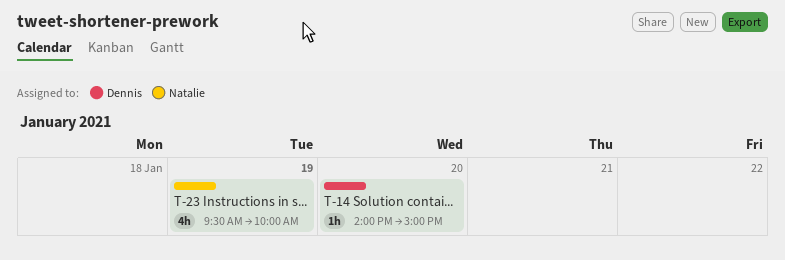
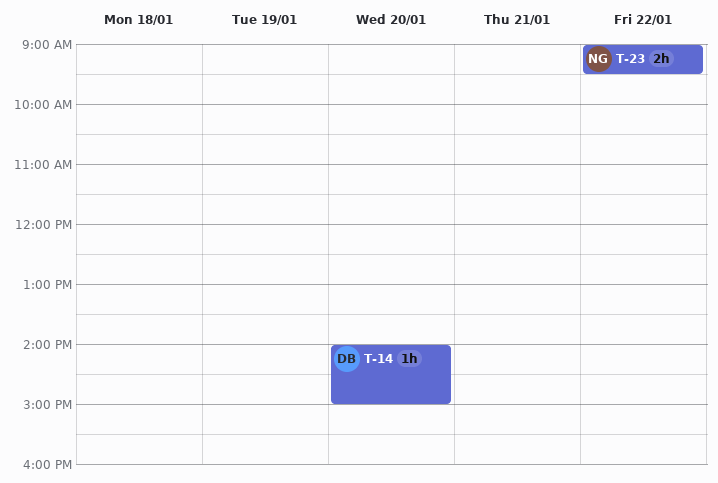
T-23, estimate: 4h -> 2h
T-23, day: Jan 19 -> Jan 22
T-23, begins: 09:30 -> 09:00
T-23, ends: 10:00 -> 09:30

